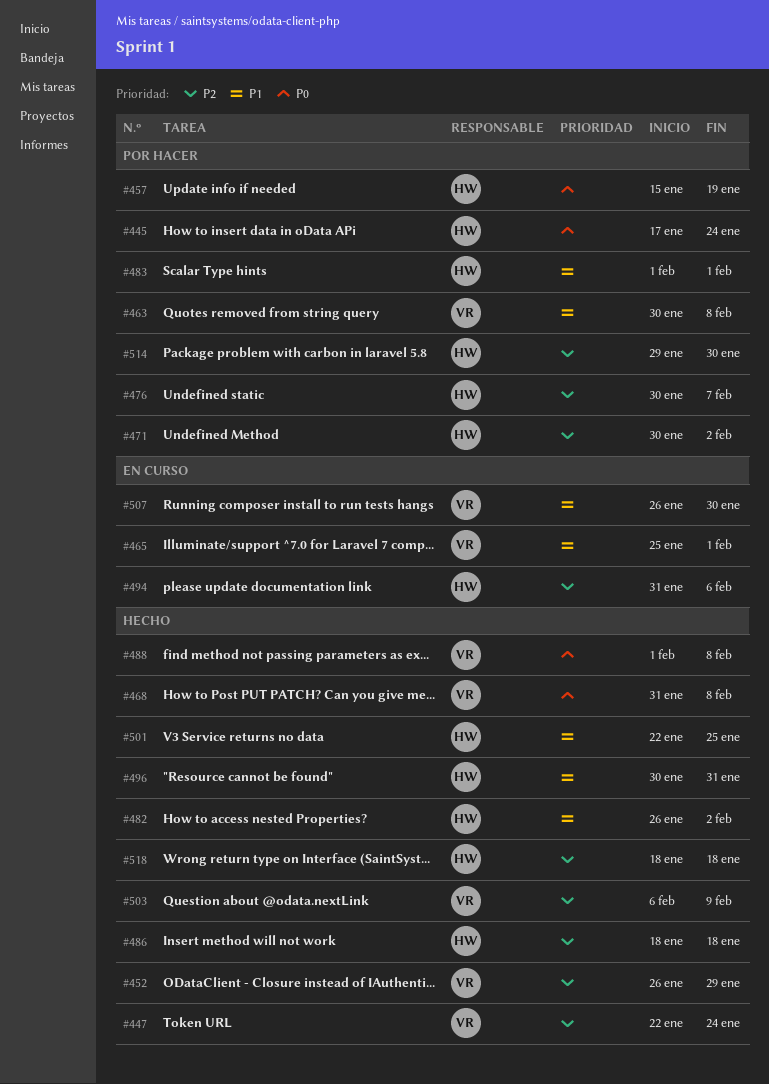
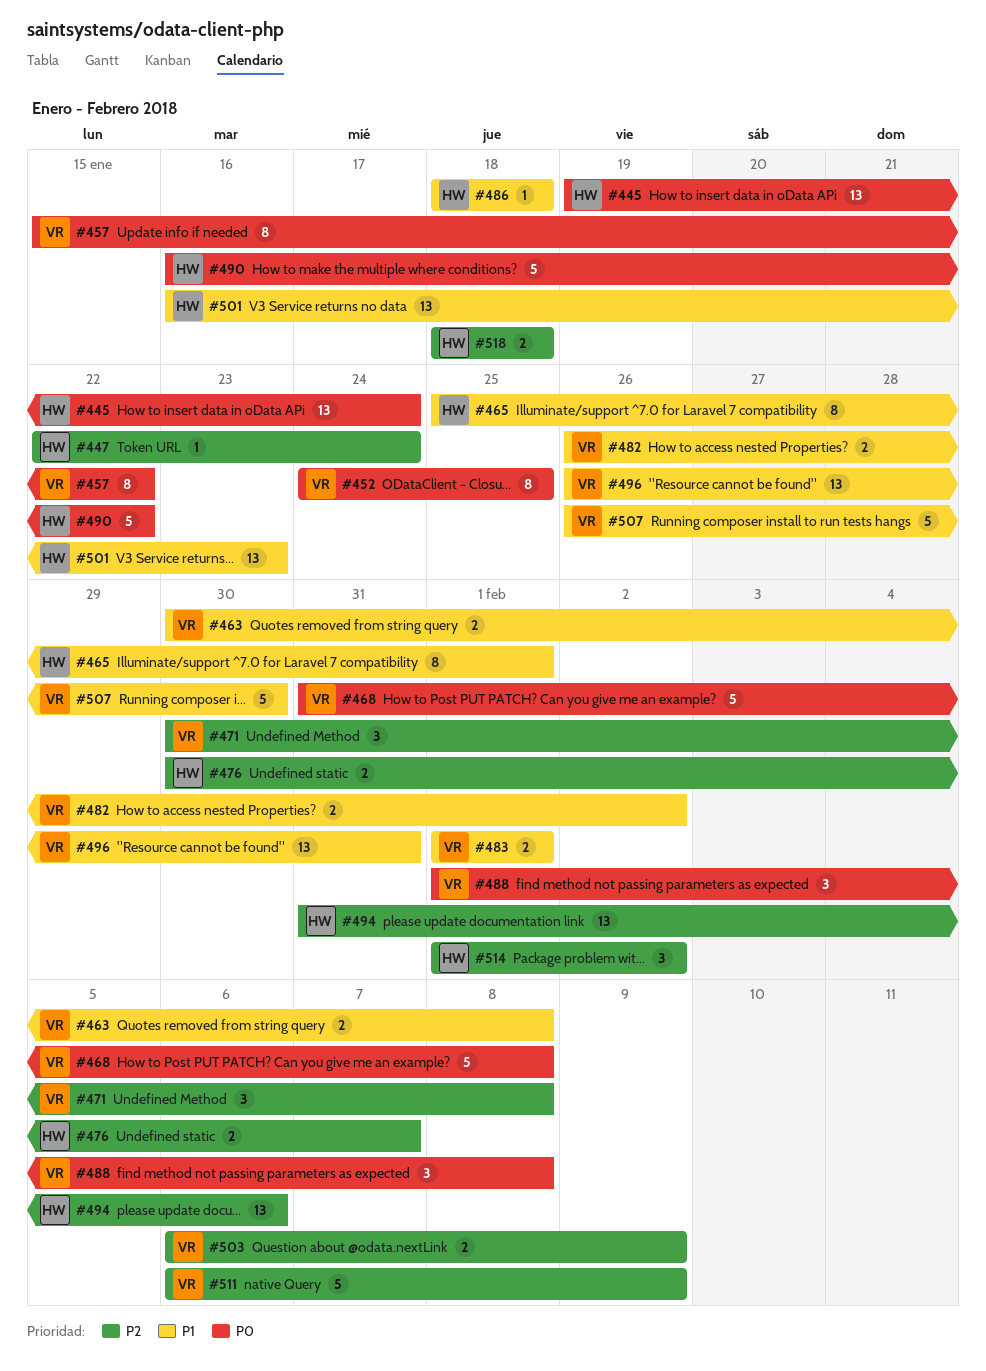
#445, start: Jan 17 -> Jan 19
#447, owner: VR -> HW
#452, priority: P2 -> P0
#452, start: Jan 26 -> Jan 24
#452, due: Jan 29 -> Jan 25
#457, owner: HW -> VR
#457, due: Jan 19 -> Jan 22
#465, owner: VR -> HW
#471, owner: HW -> VR
#471, due: Feb 2 -> Feb 8
#482, owner: HW -> VR
#483, owner: HW -> VR
#486, priority: P2 -> P1
#490: none -> present
#496, owner: HW -> VR
#496, start: Jan 30 -> Jan 26
#501, start: Jan 22 -> Jan 16
#501, due: Jan 25 -> Jan 23
#511: none -> present
#514, start: Jan 29 -> Feb 1
#514, due: Jan 30 -> Feb 2

